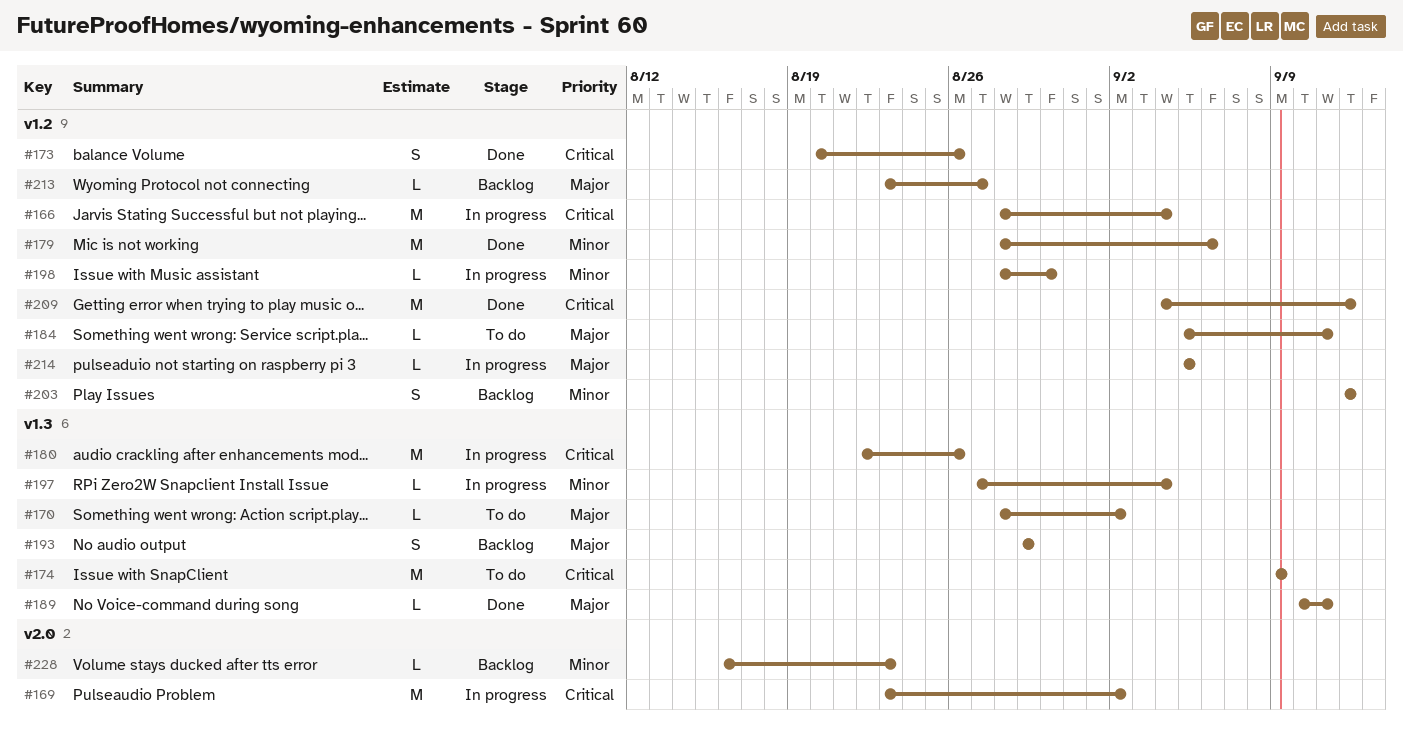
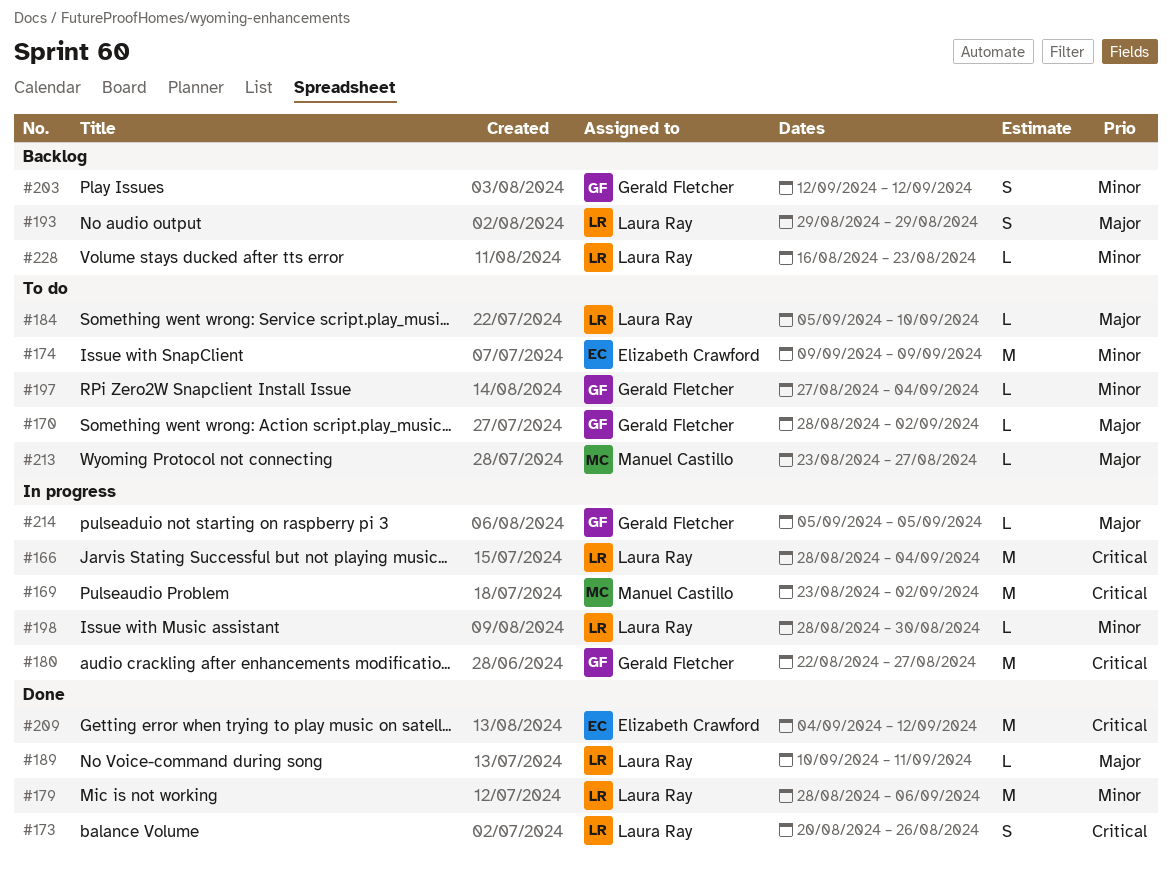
#174, priority: Critical -> Minor
#180, due: Aug 26 -> Aug 27
#184, due: Sep 11 -> Sep 10
#197, status: In progress -> To do
#213, status: Backlog -> To do

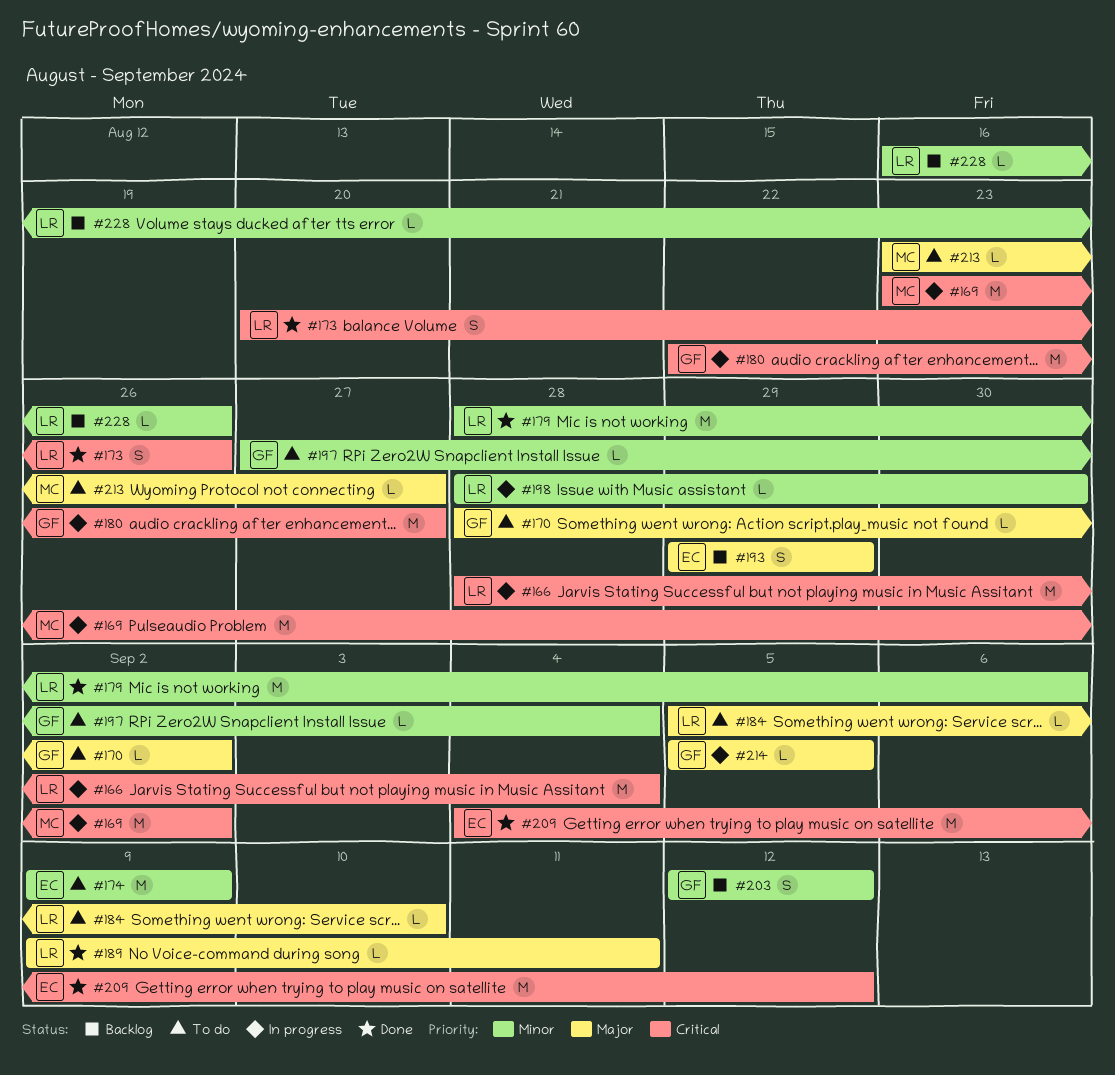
#189, start: Sep 10 -> Sep 9
#193, owner: Laura Ray -> Elizabeth Crawford
#228, due: Aug 23 -> Aug 26

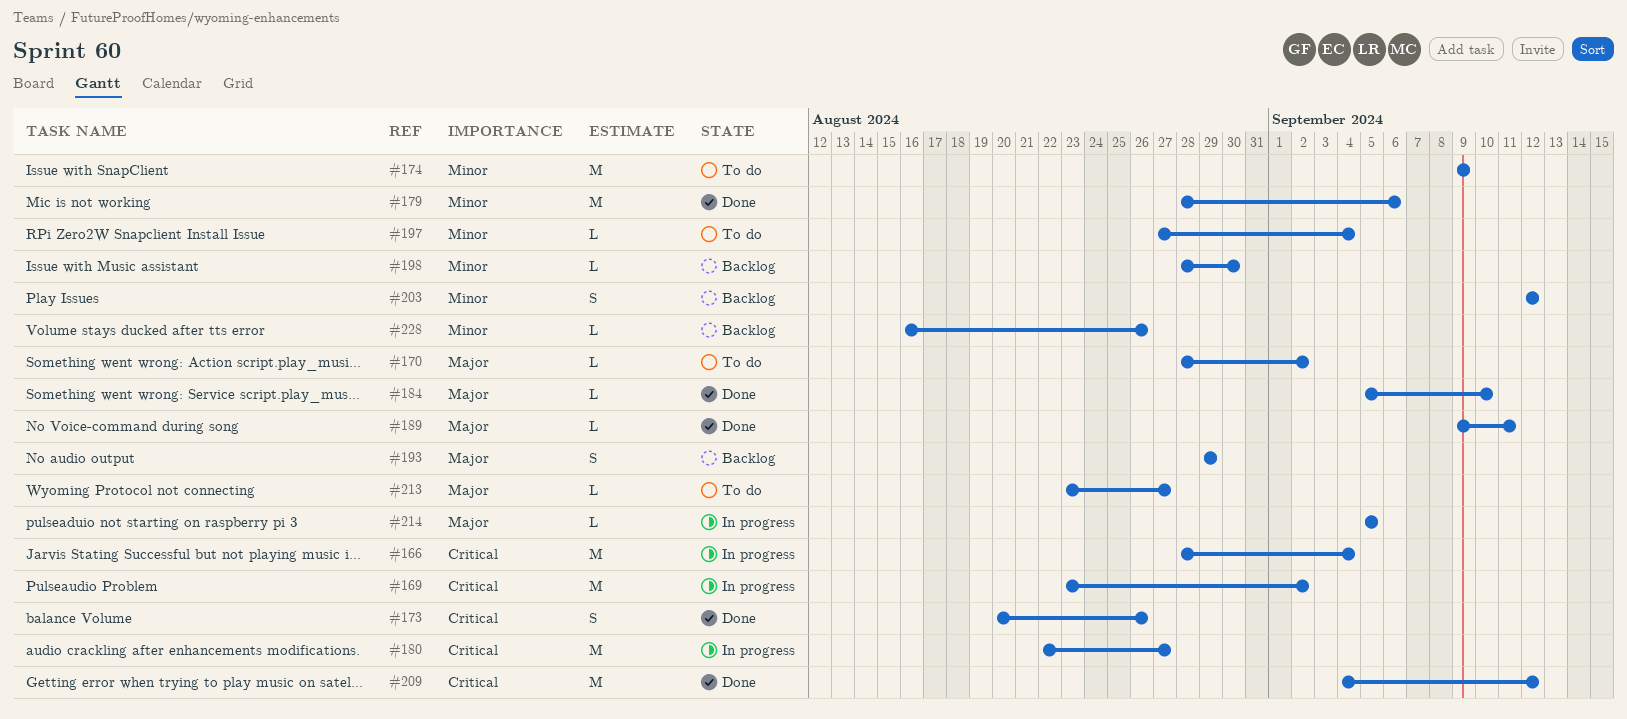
#184, status: To do -> Done
#198, status: In progress -> Backlog

